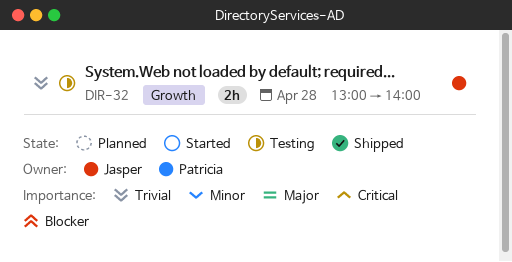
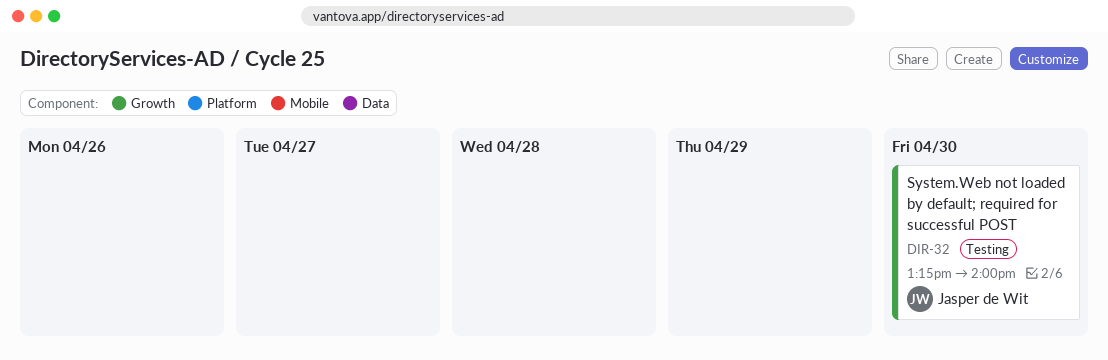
DIR-32, day: Apr 28 -> Apr 30
DIR-32, begins: 13:00 -> 13:15

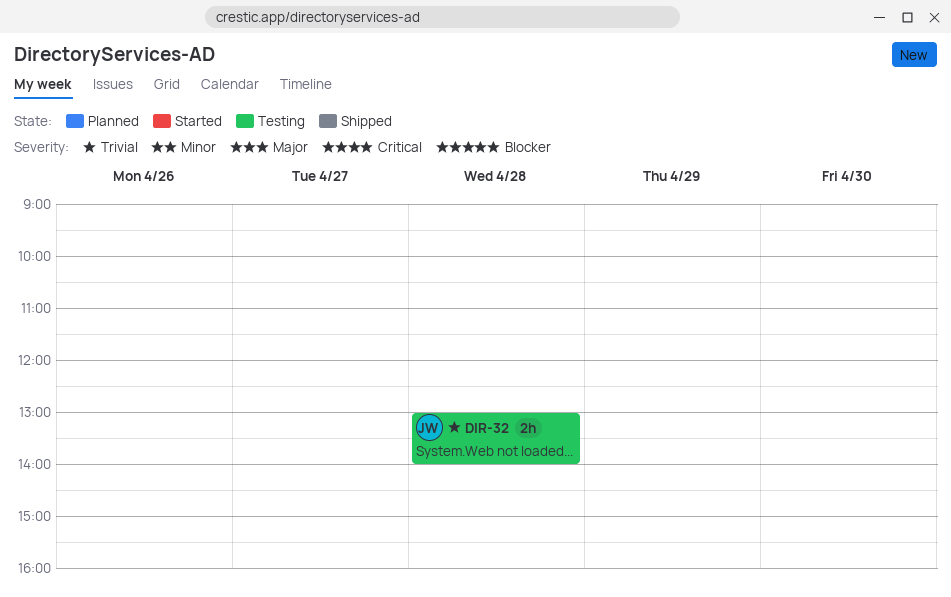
DIR-32, day: Apr 30 -> Apr 28
DIR-32, begins: 13:15 -> 13:00

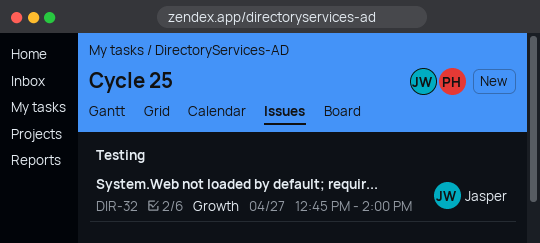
DIR-32, day: Apr 28 -> Apr 27
DIR-32, begins: 13:00 -> 12:45

